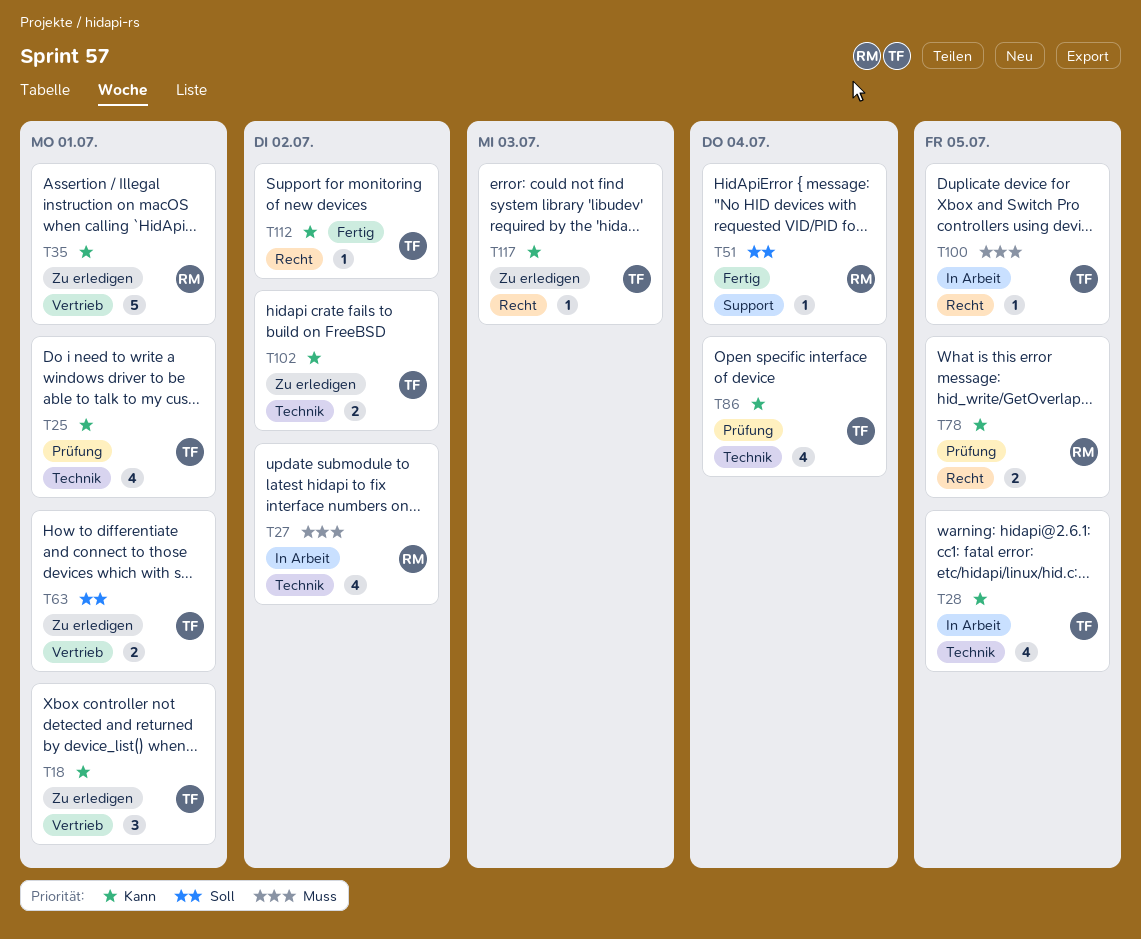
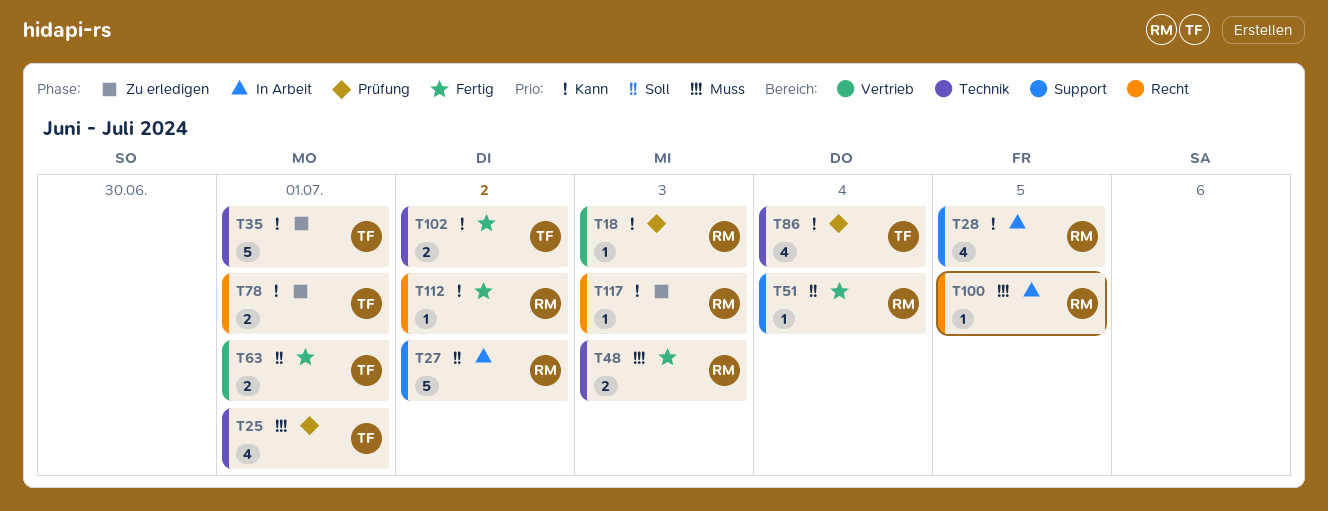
T18, status: Zu erledigen -> Prüfung
T18, owner: TF -> RM
T18, estimate: 3 -> 1
T18, due: Jul 1 -> Jul 3
T25, priority: Kann -> Muss
T27, priority: Muss -> Soll
T27, label: Technik -> Support
T27, estimate: 4 -> 5
T28, owner: TF -> RM
T28, label: Technik -> Support
T35, owner: RM -> TF
T35, label: Vertrieb -> Technik
T48: none -> present
T63, status: Zu erledigen -> Fertig
T78, status: Prüfung -> Zu erledigen
T78, owner: RM -> TF
T78, due: Jul 5 -> Jul 1
T100, owner: TF -> RM
T102, status: Zu erledigen -> Fertig
T112, owner: TF -> RM
T117, owner: TF -> RM

